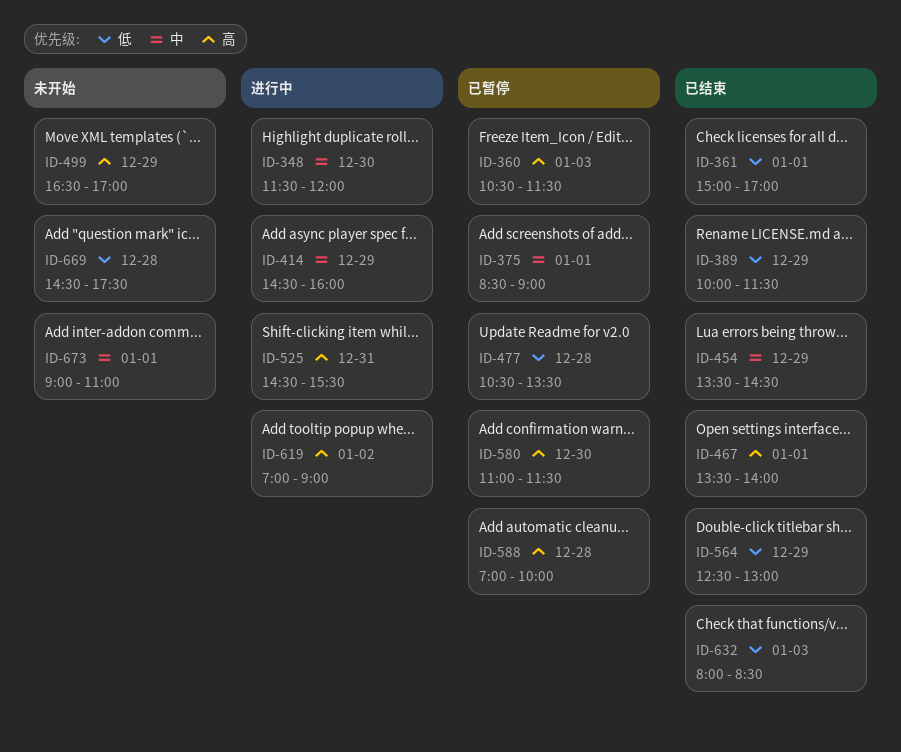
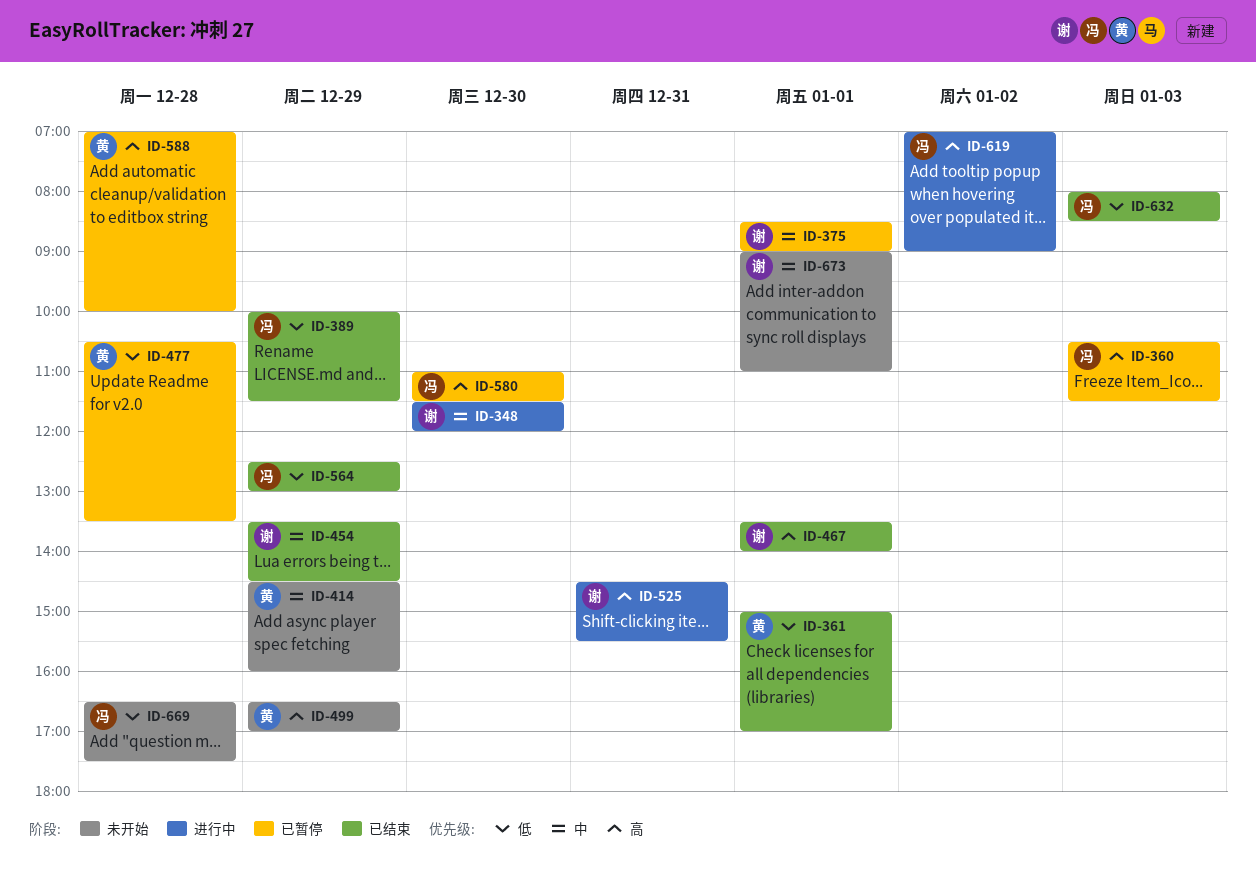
ID-414, status: 进行中 -> 未开始
ID-669, begins: 14:30 -> 16:30

